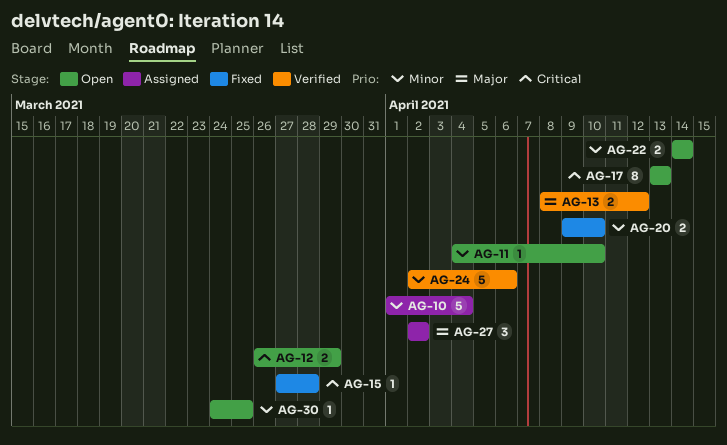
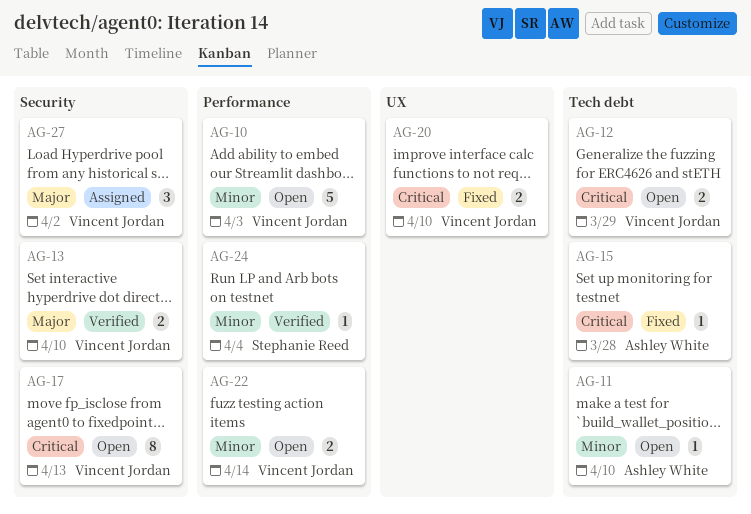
AG-10, status: Assigned -> Open
AG-10, due: Apr 4 -> Apr 3
AG-13, due: Apr 12 -> Apr 10
AG-20, priority: Minor -> Critical
AG-24, estimate: 5 -> 1
AG-24, due: Apr 6 -> Apr 4
AG-30: present -> none

